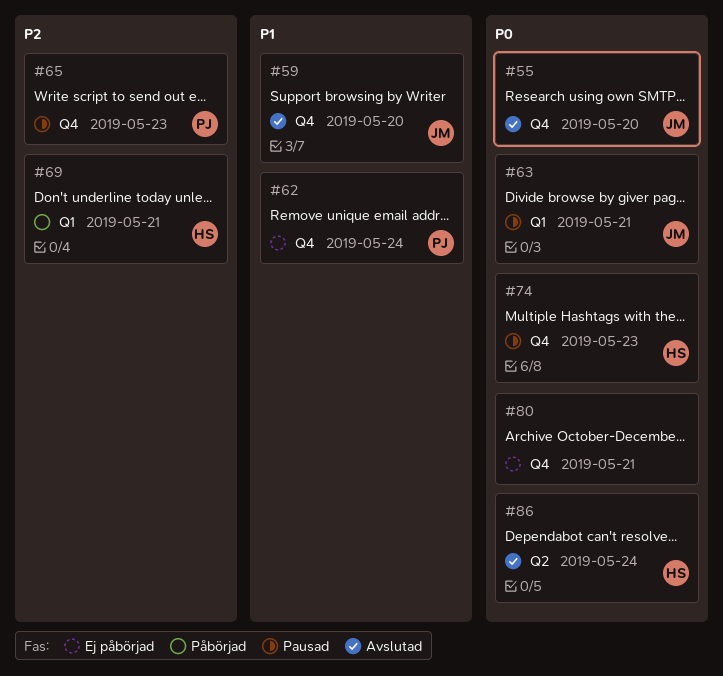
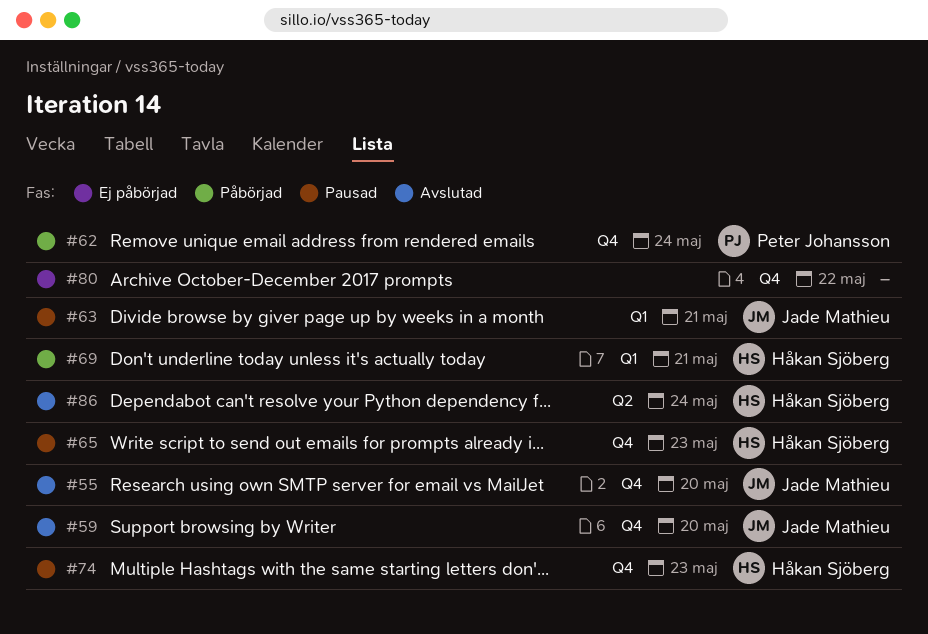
#62, status: Ej påbörjad -> Påbörjad
#65, owner: Peter Johansson -> Håkan Sjöberg
#80, due: May 21 -> May 22

